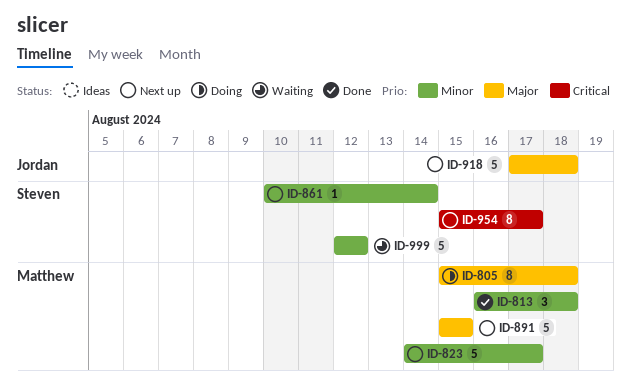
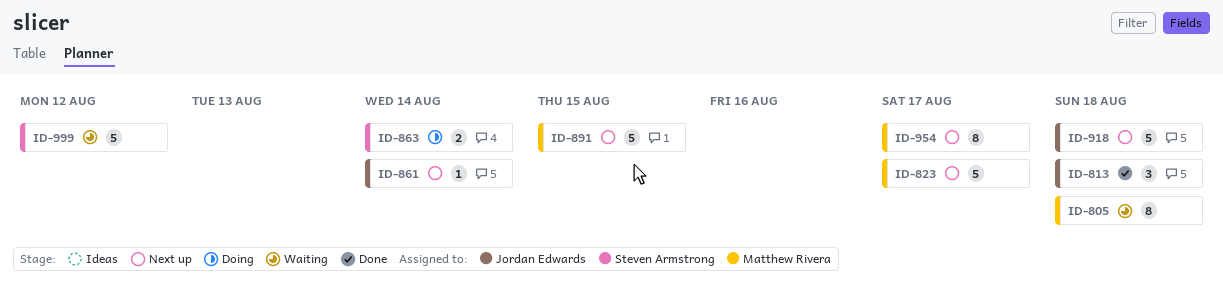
ID-805, status: Doing -> Waiting
ID-813, owner: Matthew Rivera -> Jordan Edwards
ID-861, owner: Steven Armstrong -> Jordan Edwards
ID-863: none -> present
ID-954, owner: Steven Armstrong -> Matthew Rivera

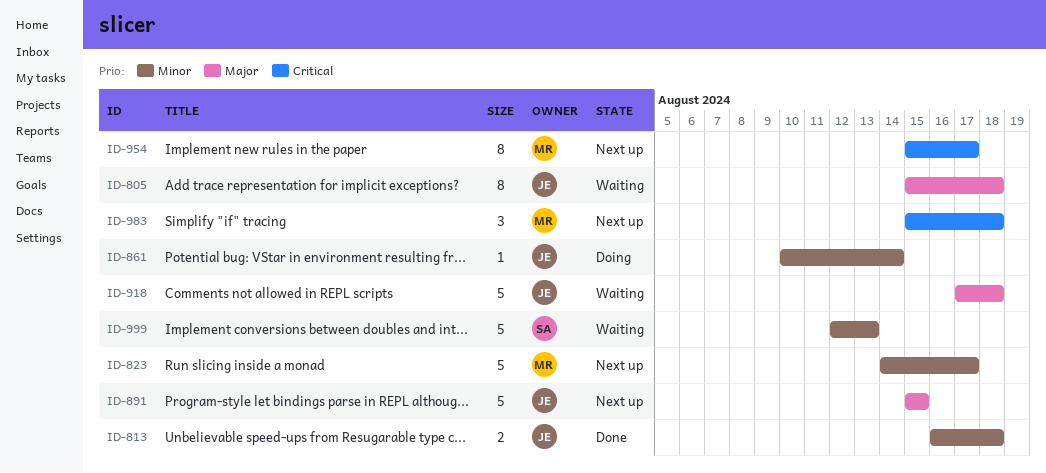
ID-805, owner: Matthew Rivera -> Jordan Edwards
ID-813, estimate: 3 -> 2
ID-861, status: Next up -> Doing
ID-863: present -> none
ID-891, owner: Matthew Rivera -> Jordan Edwards
ID-918, status: Next up -> Waiting
ID-983: none -> present
ID-999, due: Aug 12 -> Aug 13

